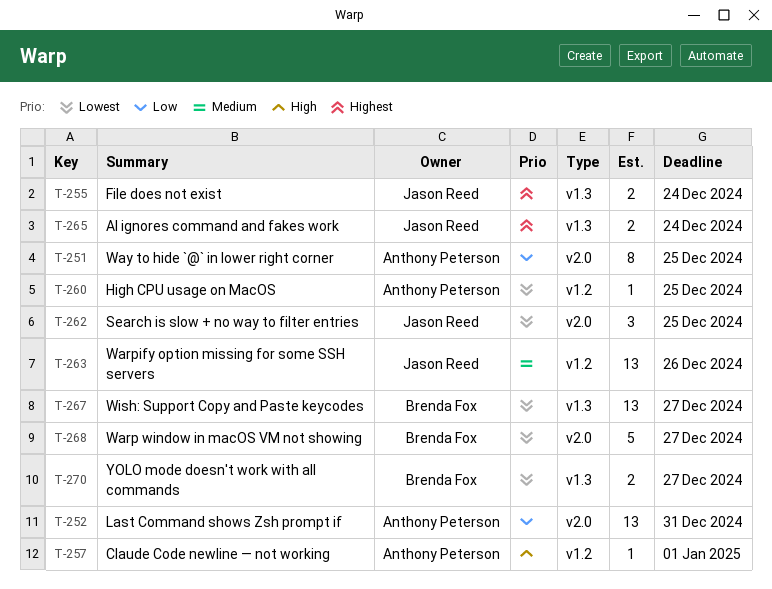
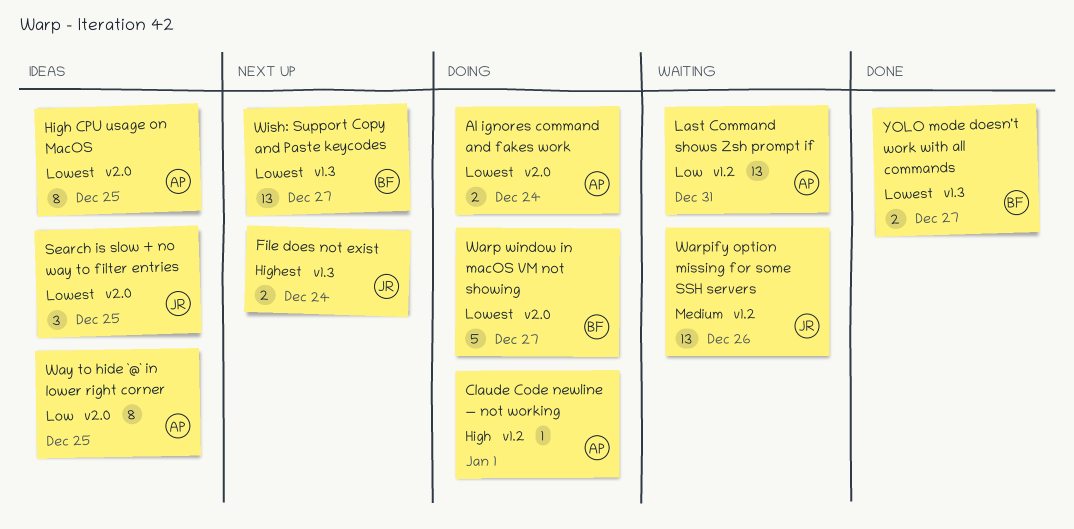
AI ignores command and fakes work, owner: Jason Reed -> Anthony Peterson
AI ignores command and fakes work, priority: Highest -> Lowest
AI ignores command and fakes work, label: v1.3 -> v2.0
High CPU usage on MacOS, label: v1.2 -> v2.0
High CPU usage on MacOS, estimate: 1 -> 8
Last Command shows Zsh prompt if, label: v2.0 -> v1.2

